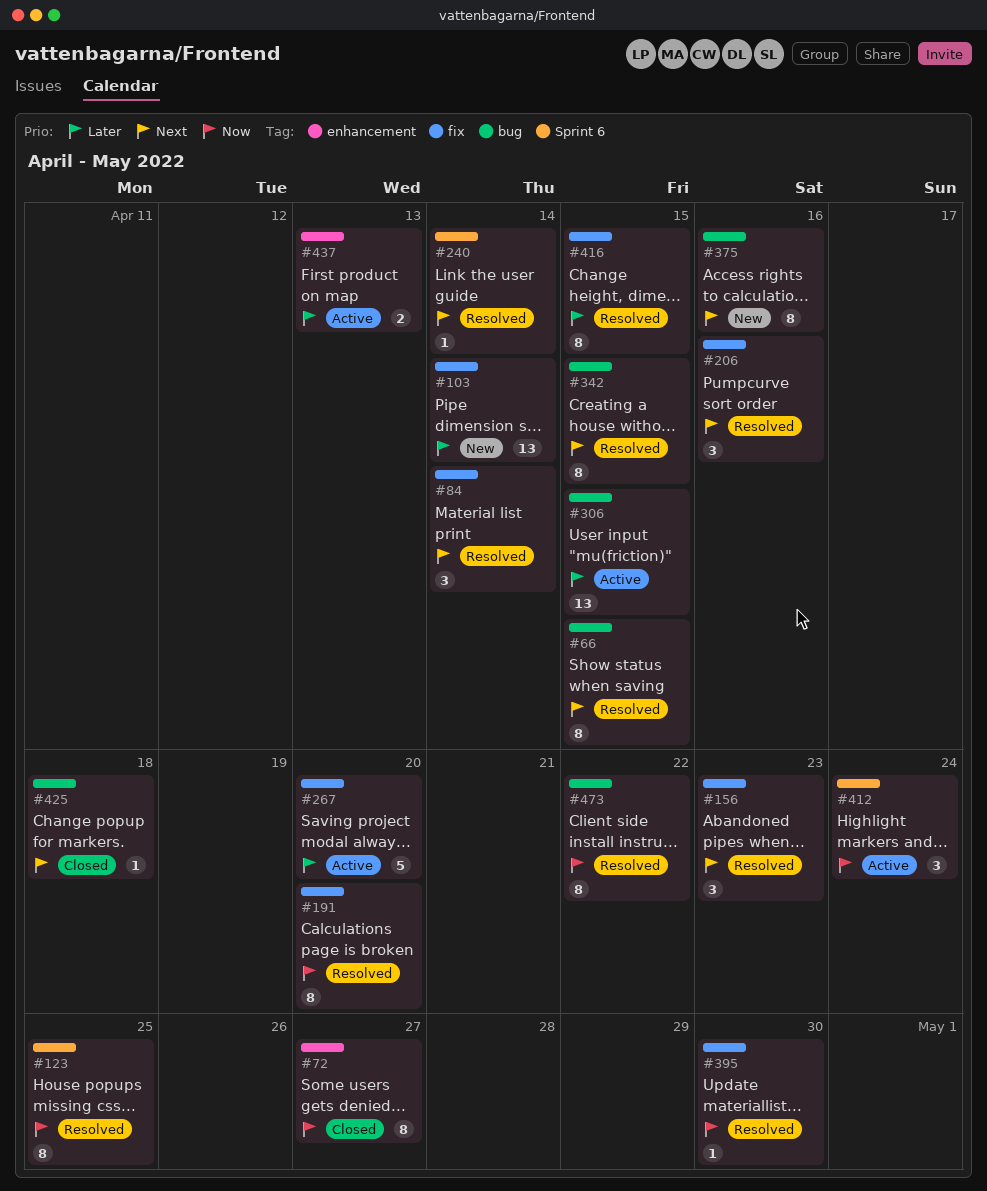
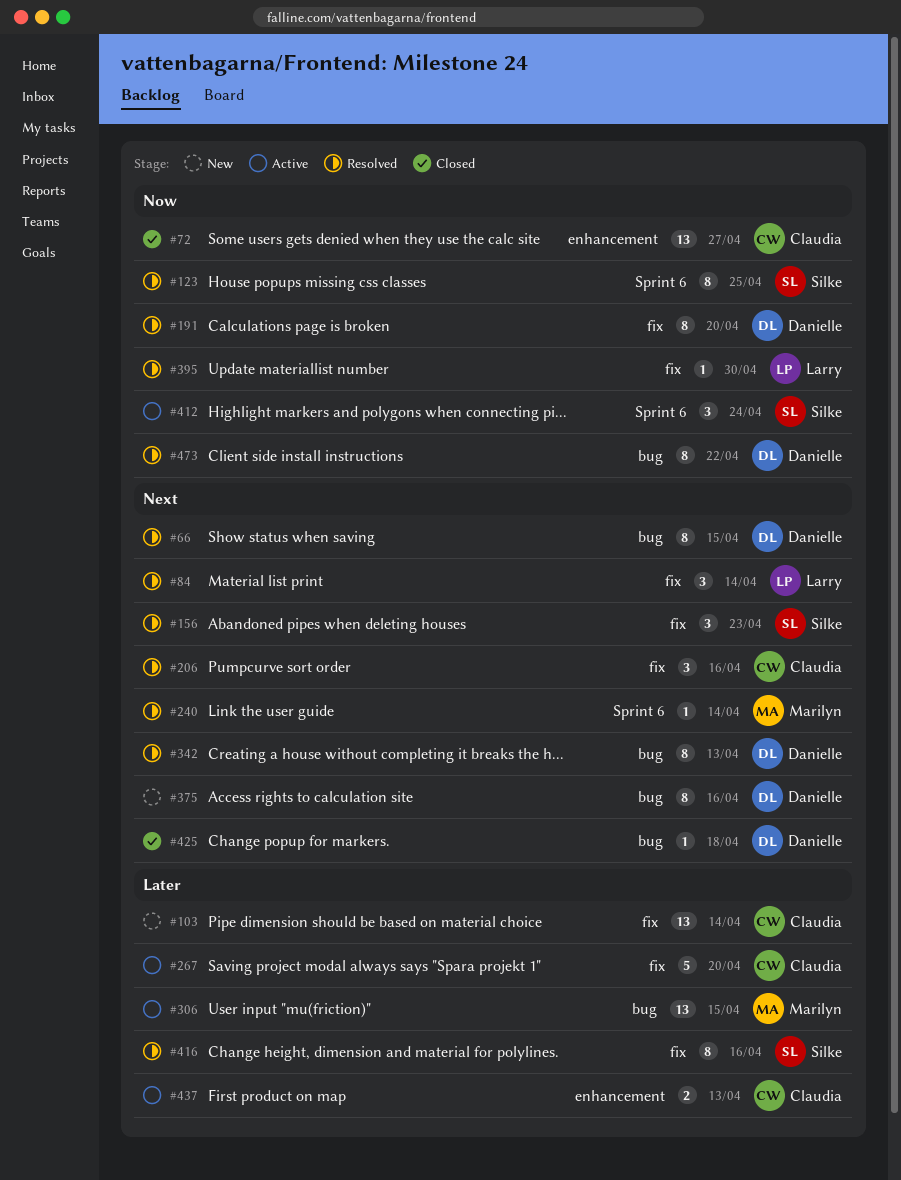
#72, estimate: 8 -> 13
#342, due: Apr 15 -> Apr 13
#416, due: Apr 15 -> Apr 16

